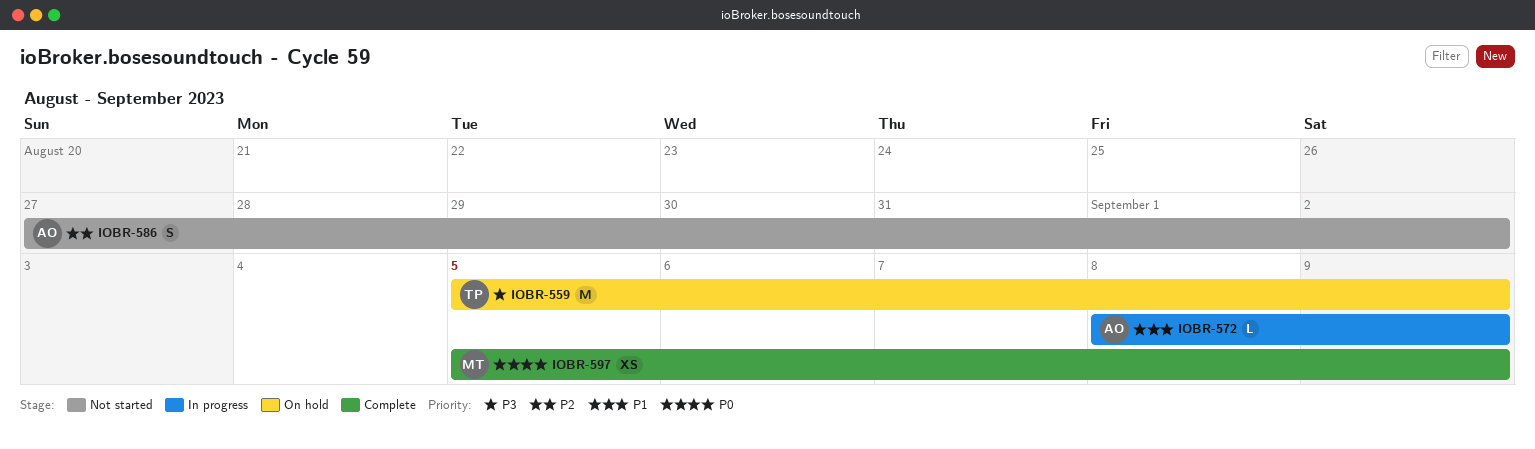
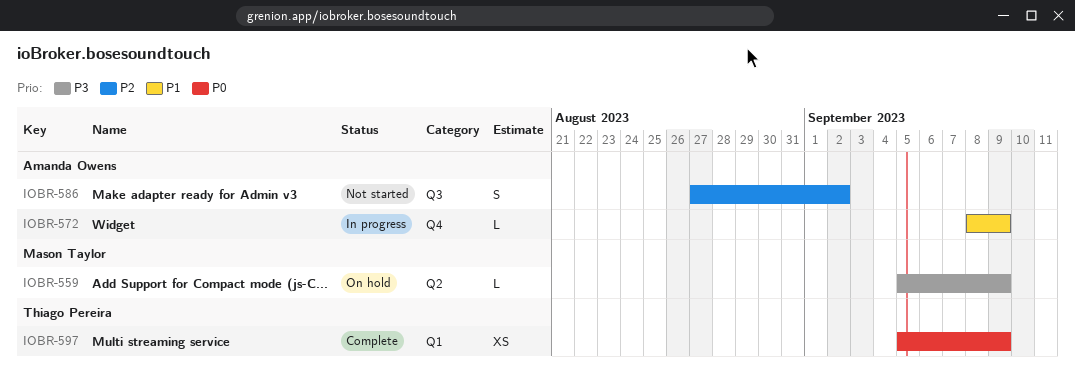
IOBR-559, owner: Thiago Pereira -> Mason Taylor
IOBR-559, estimate: M -> L
IOBR-597, owner: Mason Taylor -> Thiago Pereira

